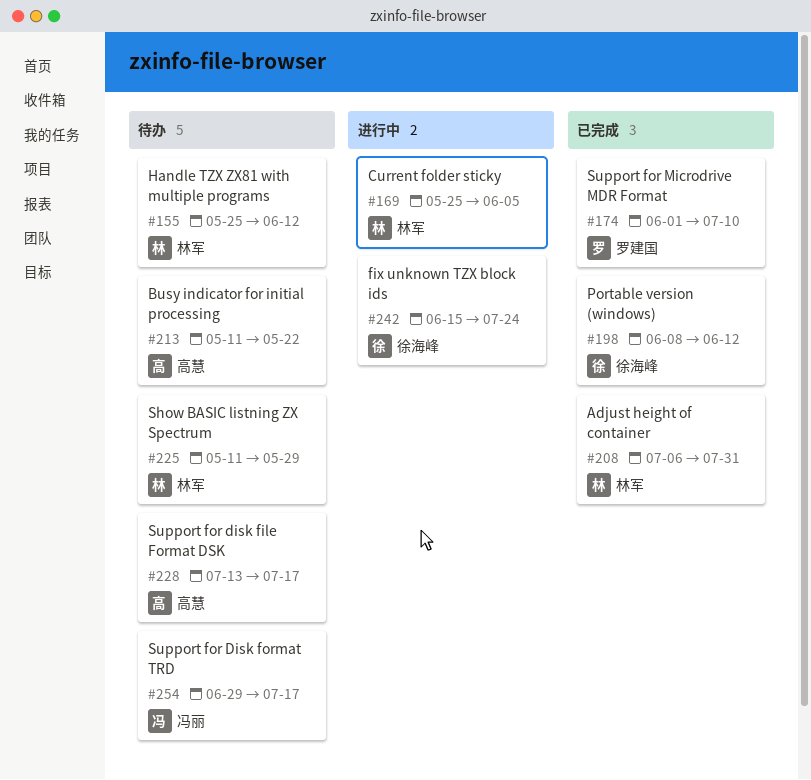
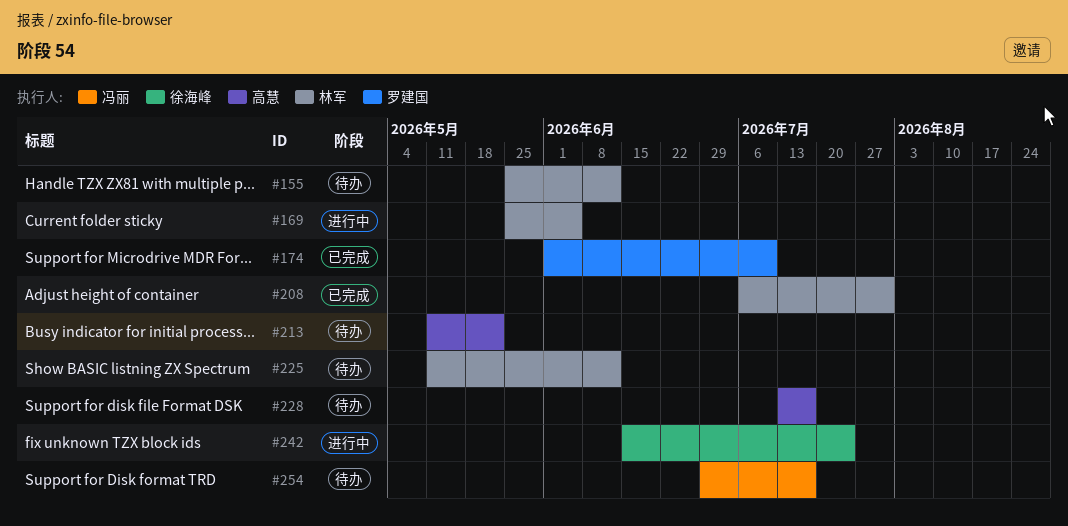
#198: present -> none
#225, due: May 29 -> Jun 12

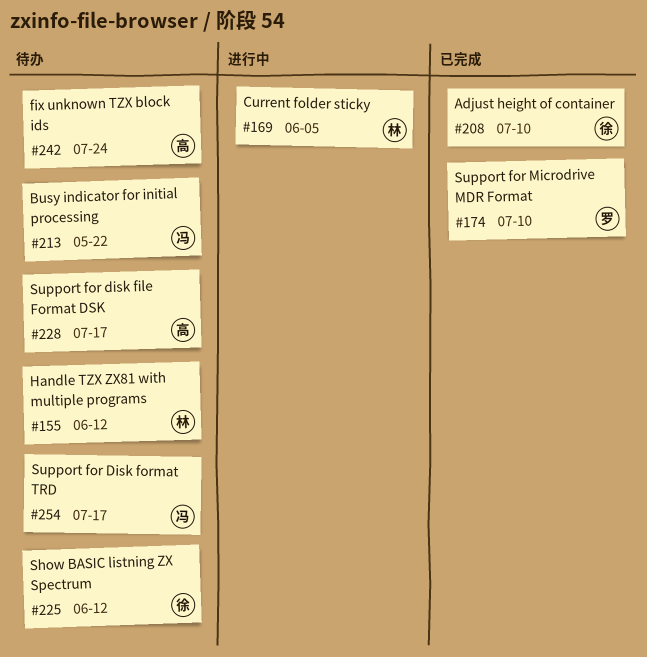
#208, owner: 林军 -> 徐海峰
#208, due: Jul 31 -> Jul 10
#213, owner: 高慧 -> 冯丽
#225, owner: 林军 -> 徐海峰
#242, status: 进行中 -> 待办
#242, owner: 徐海峰 -> 高慧

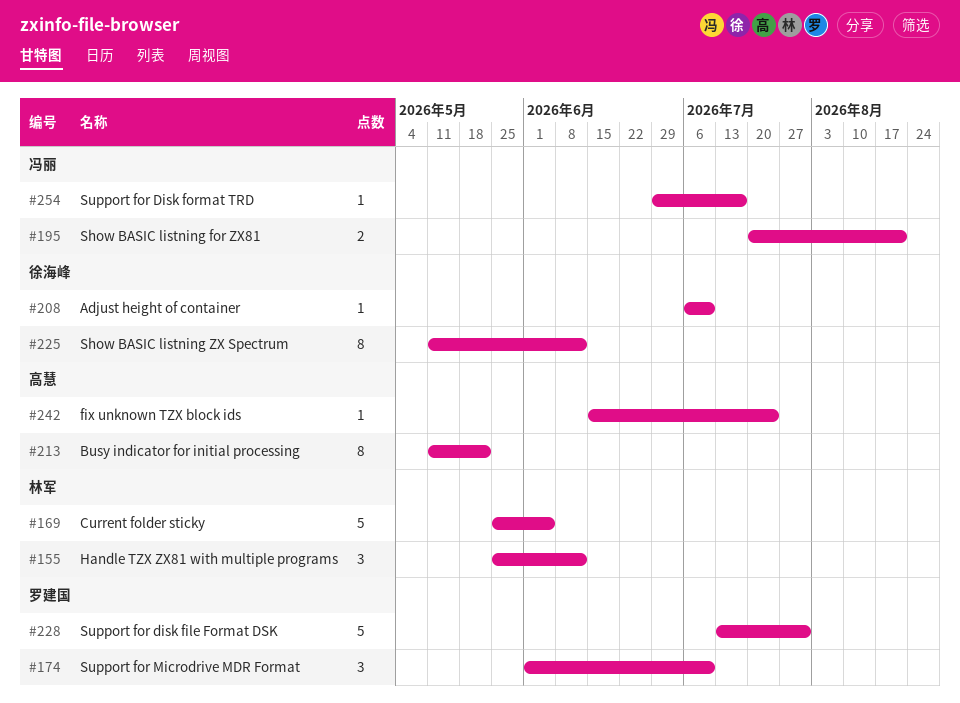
#195: none -> present
#213, owner: 冯丽 -> 高慧
#228, owner: 高慧 -> 罗建国
#228, due: Jul 17 -> Jul 31

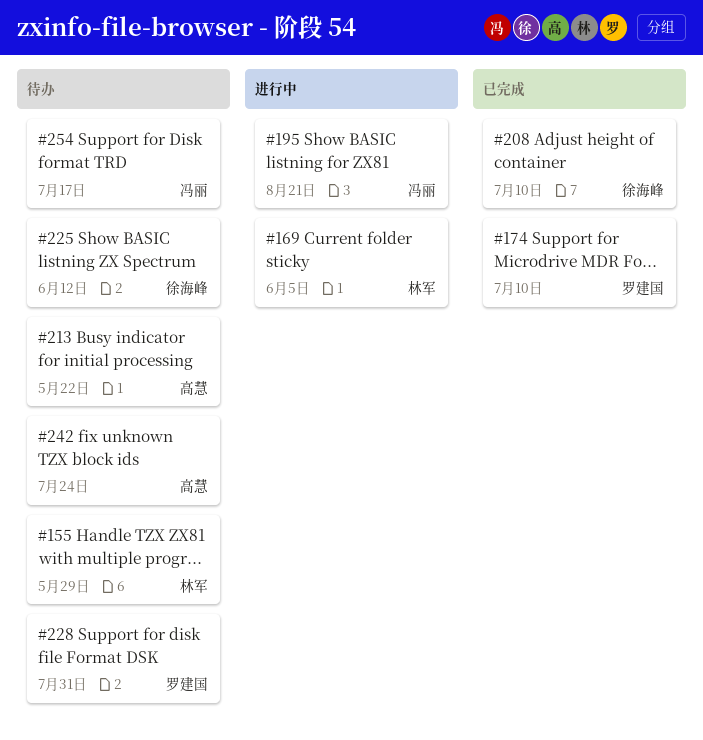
#155, due: Jun 12 -> May 29

